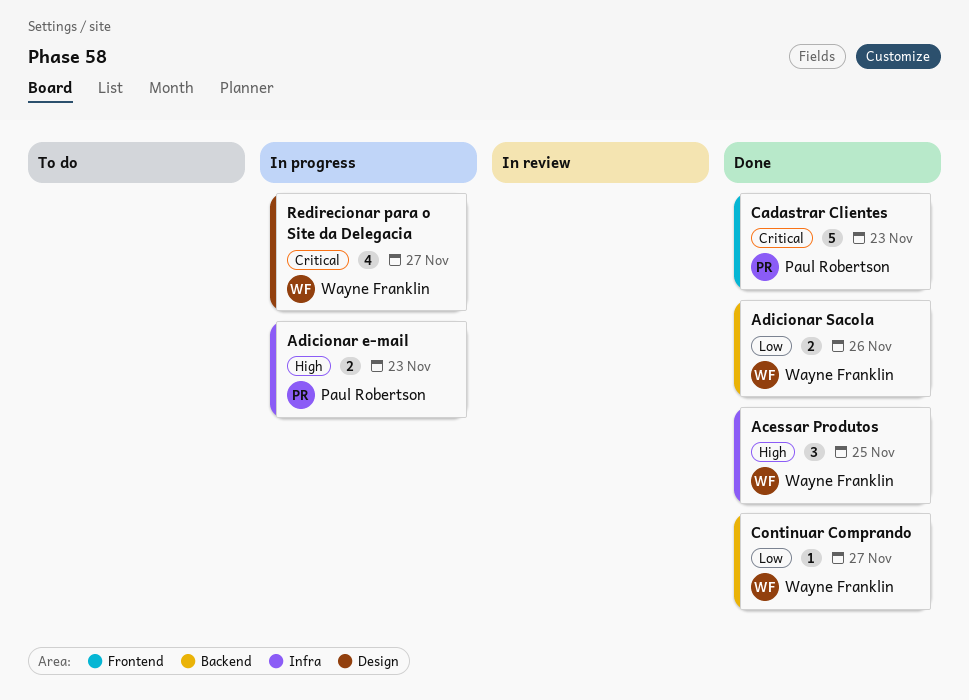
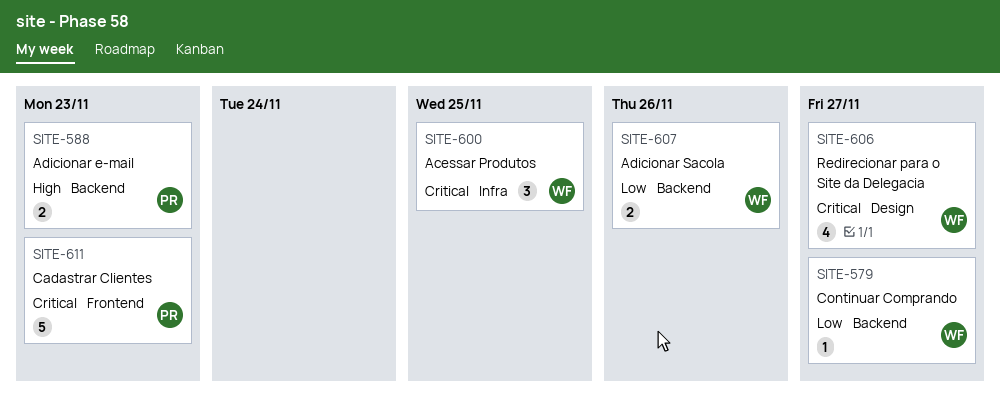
Acessar Produtos, priority: High -> Critical
Adicionar e-mail, label: Infra -> Backend

